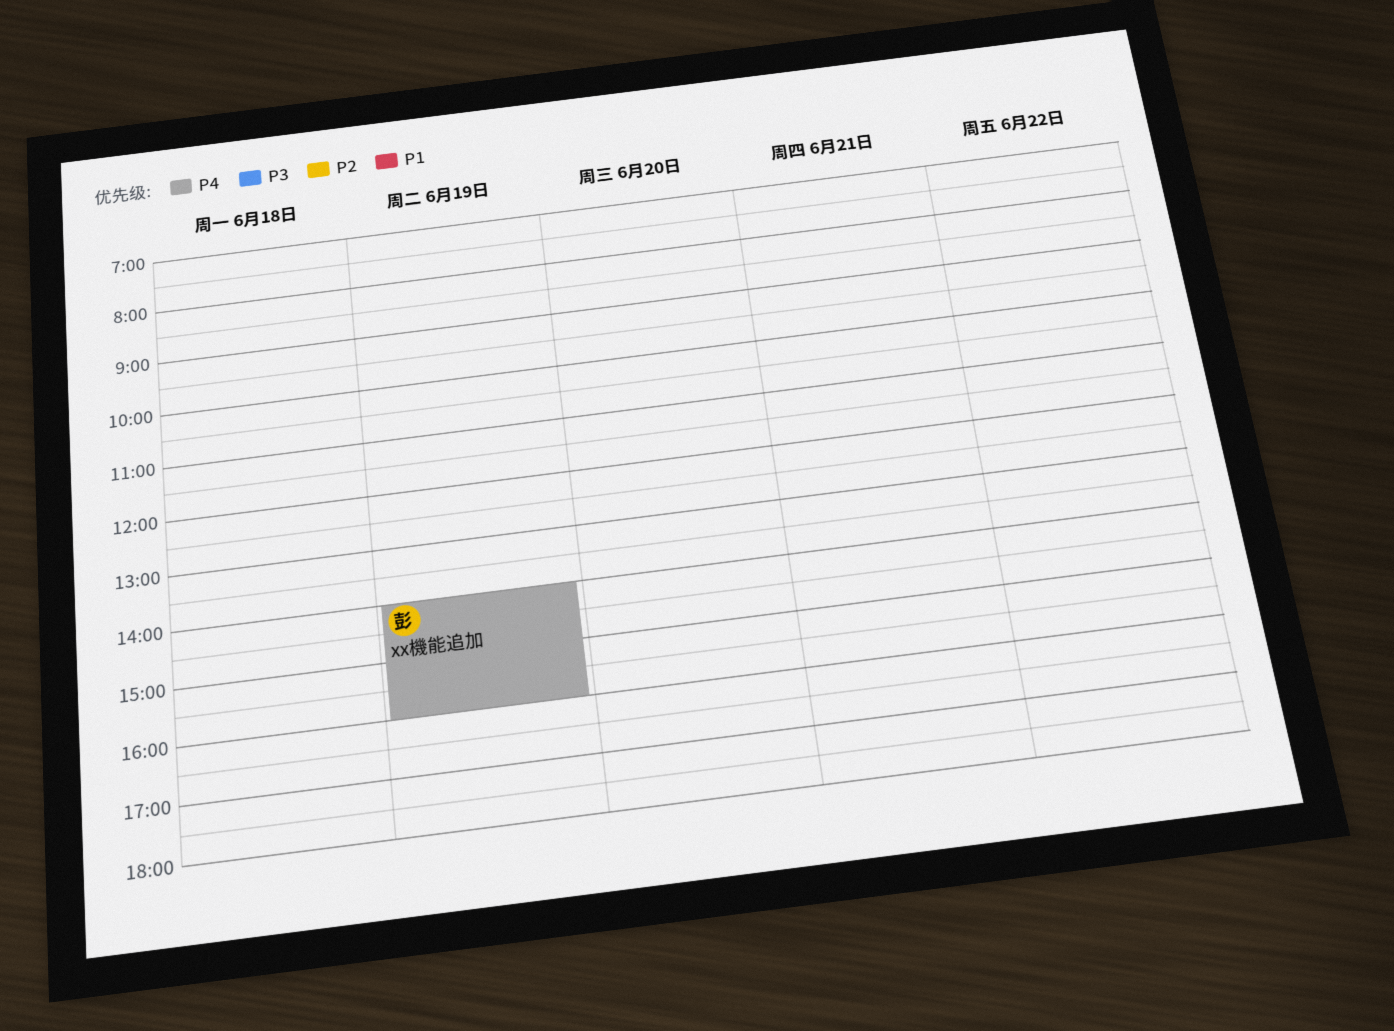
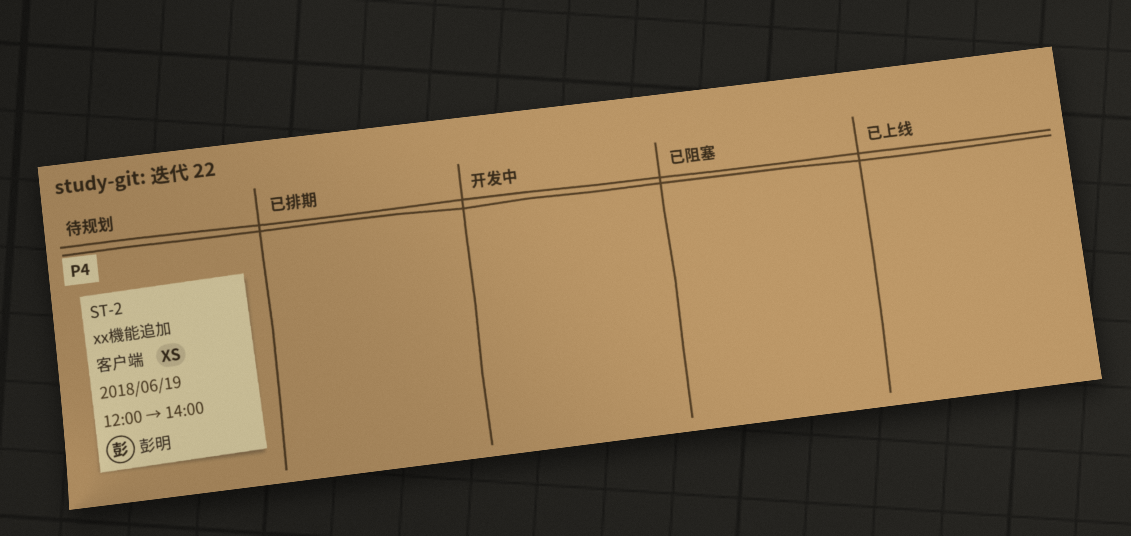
xx機能追加, begins: 14:00 -> 12:00
xx機能追加, ends: 16:00 -> 14:00

